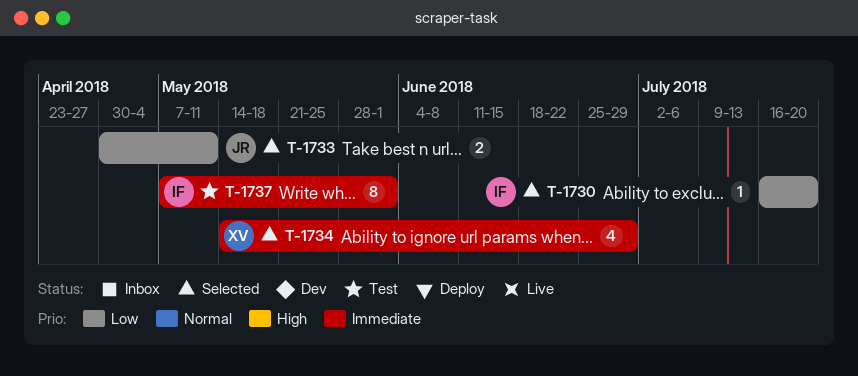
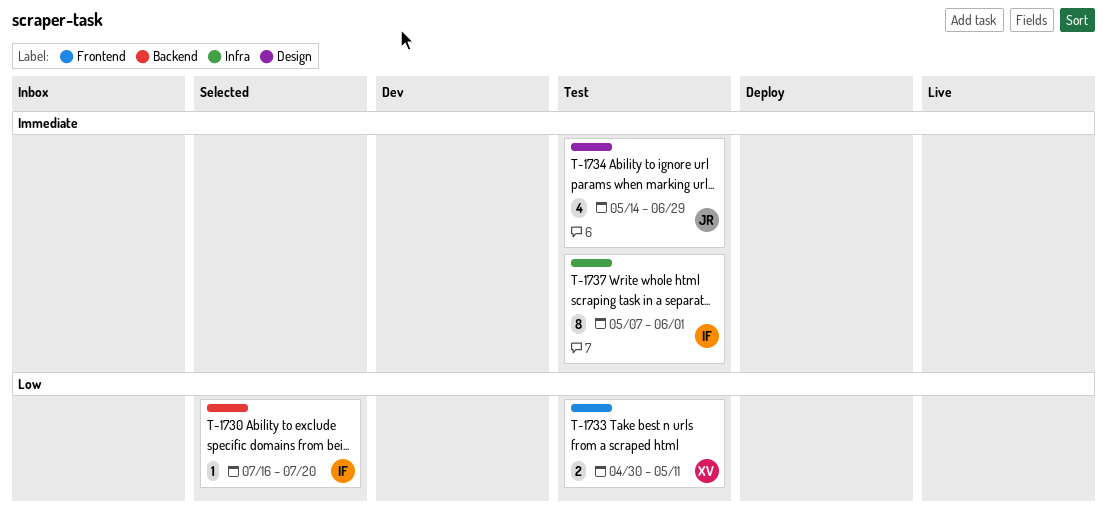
T-1733, status: Selected -> Test
T-1733, owner: JR -> XV
T-1734, status: Selected -> Test
T-1734, owner: XV -> JR

